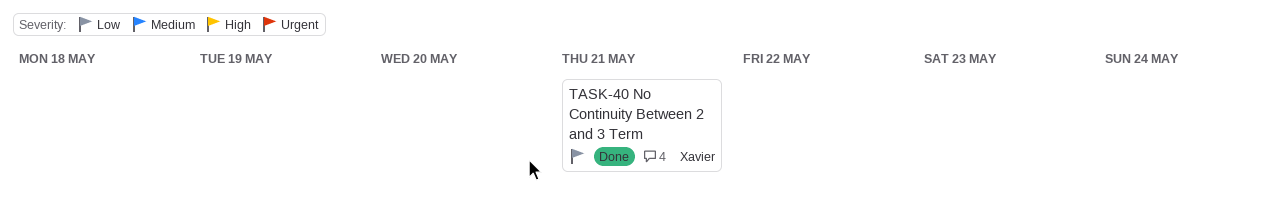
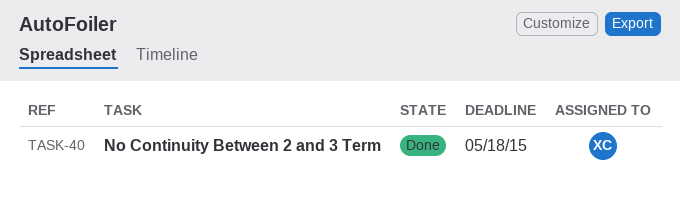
TASK-40, due: May 21 -> May 18

